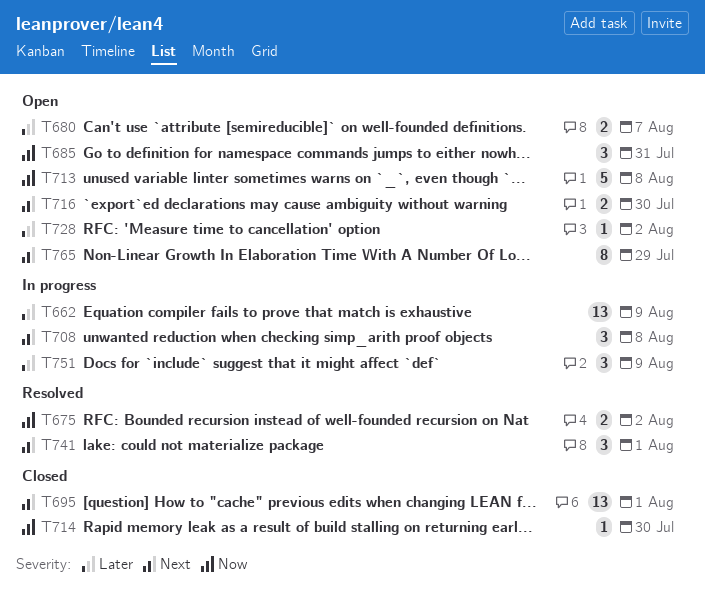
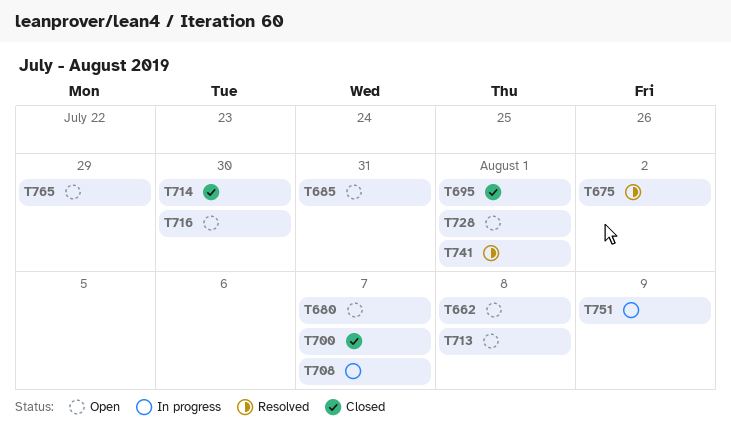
T662, status: In progress -> Open
T662, due: Aug 9 -> Aug 8
T700: none -> present
T708, due: Aug 8 -> Aug 7
T728, due: Aug 2 -> Aug 1

